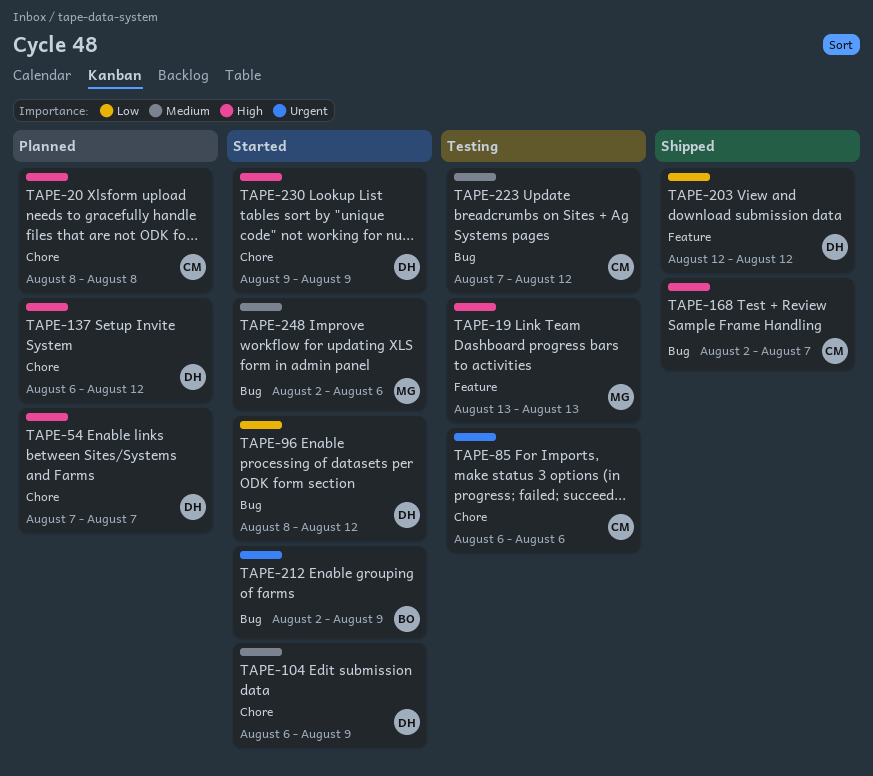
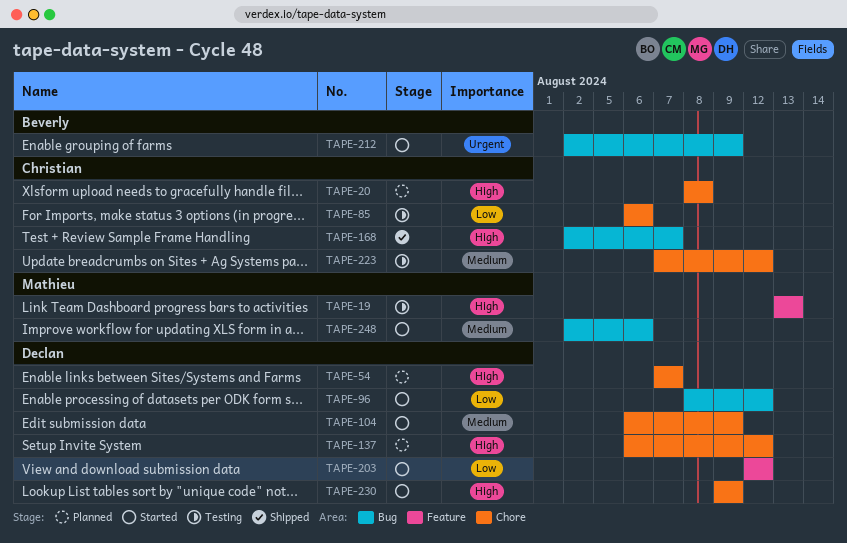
TAPE-85, priority: Urgent -> Low
TAPE-203, status: Shipped -> Started
TAPE-223, label: Bug -> Chore

